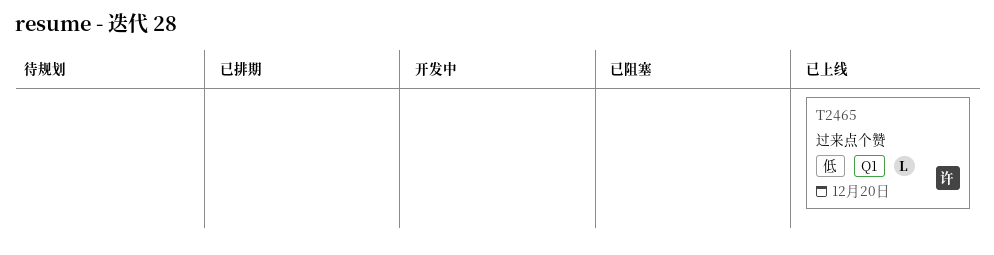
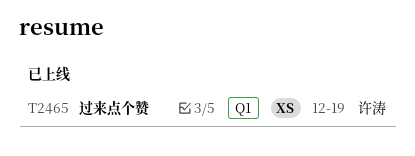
T2465, estimate: L -> XS
T2465, due: Dec 20 -> Dec 19

